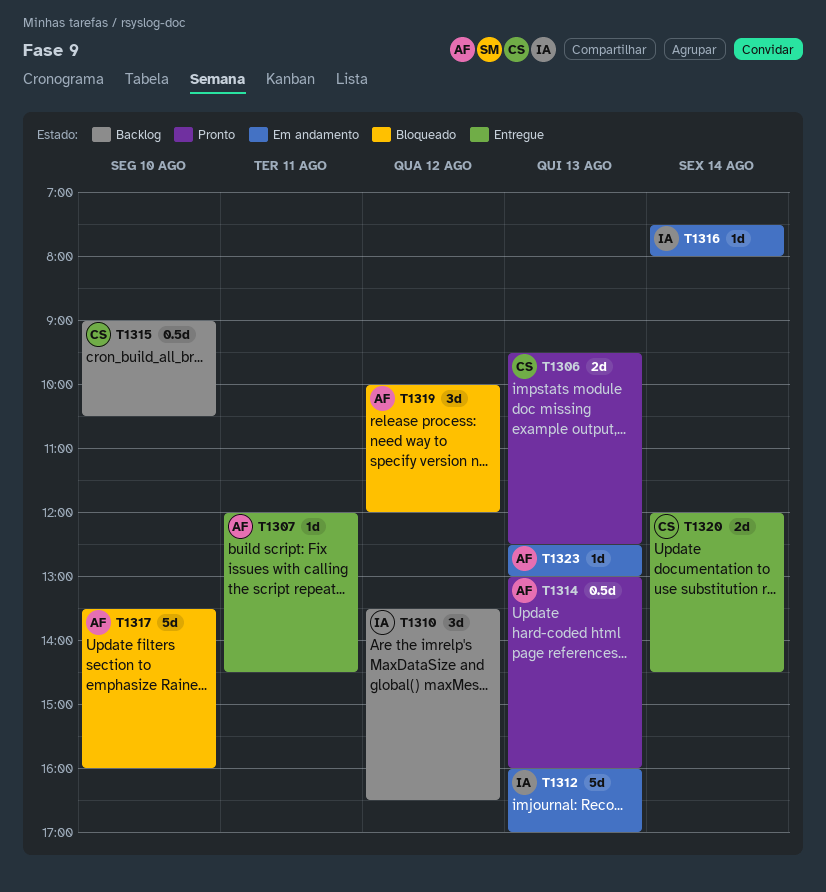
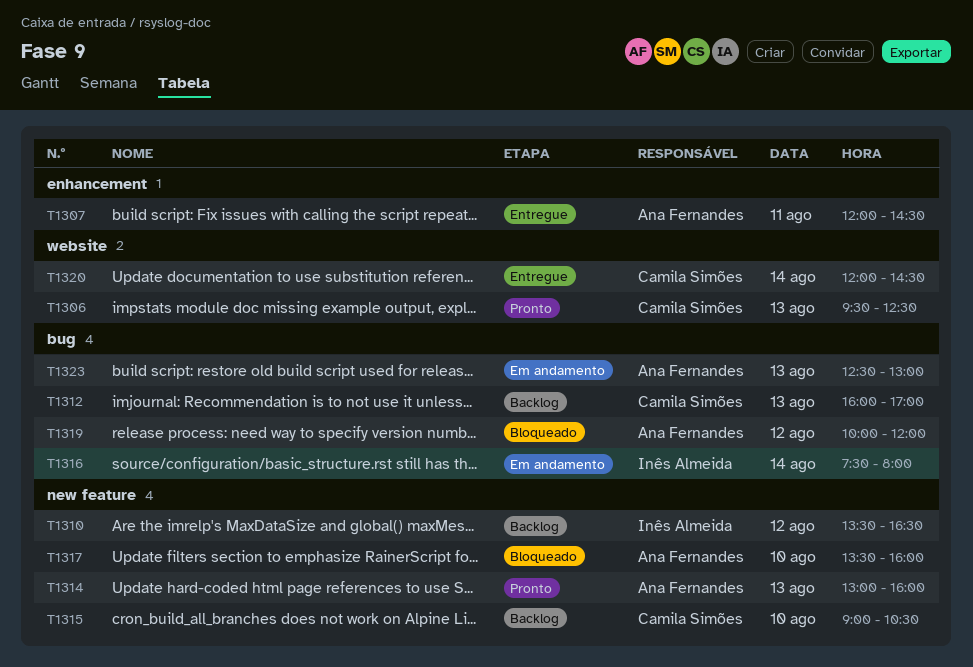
T1312, status: Em andamento -> Backlog
T1312, owner: Inês Almeida -> Camila Simões

